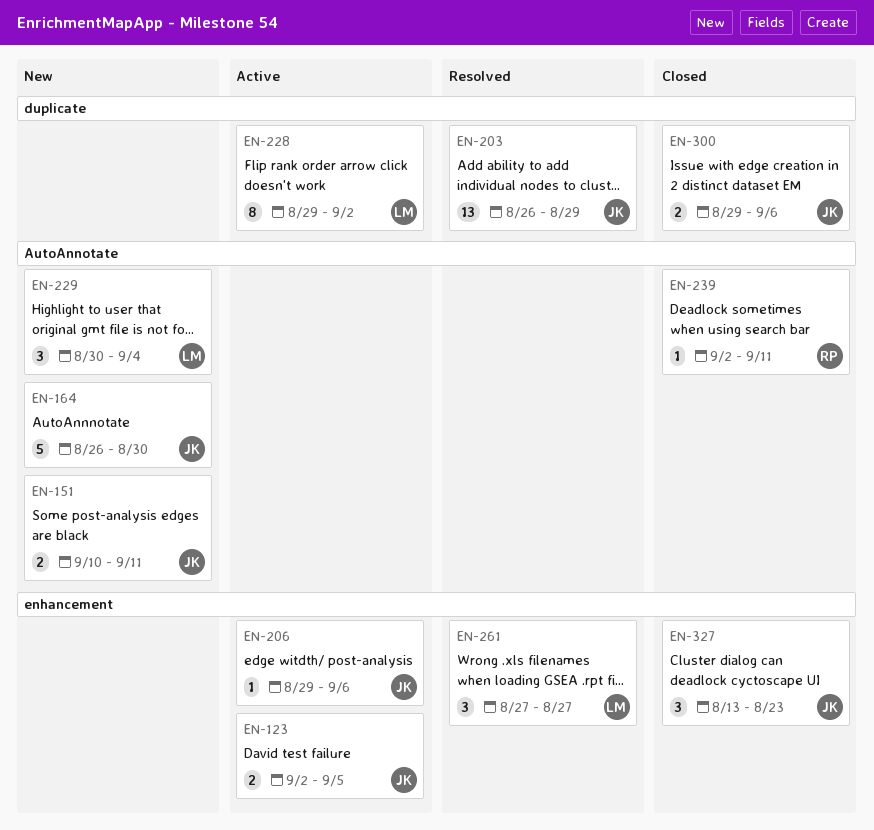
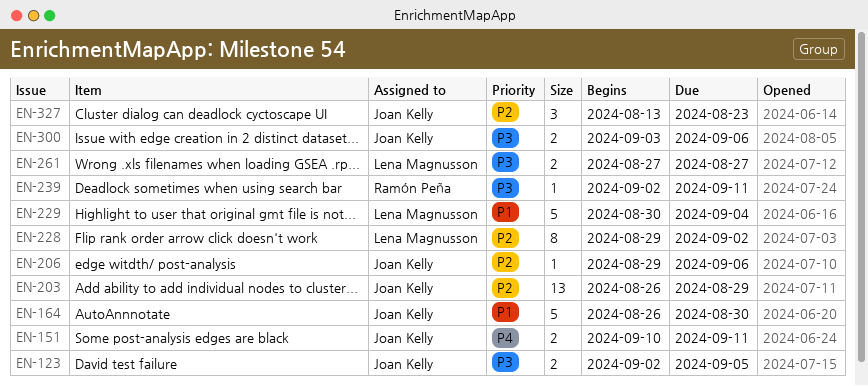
EN-229, estimate: 3 -> 5
EN-261, estimate: 3 -> 2
EN-300, start: Aug 29 -> Sep 3

